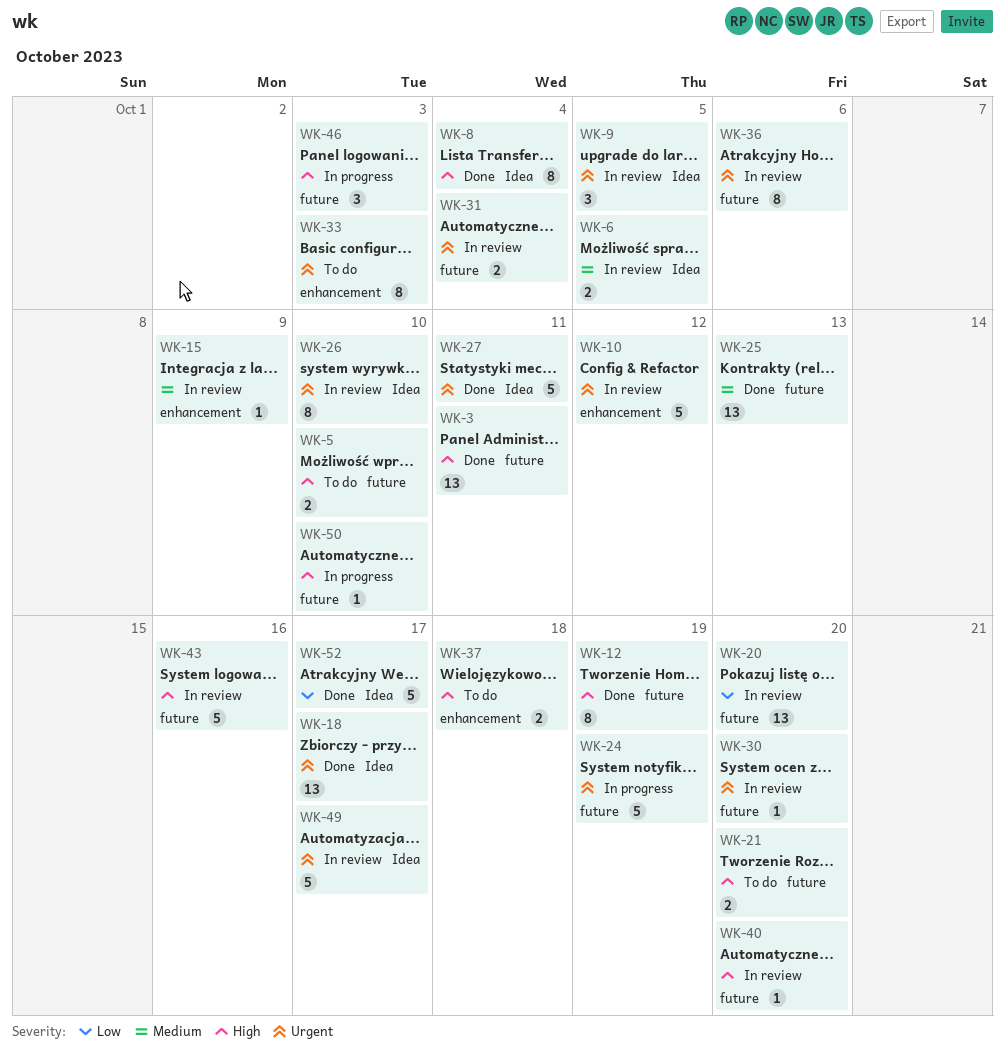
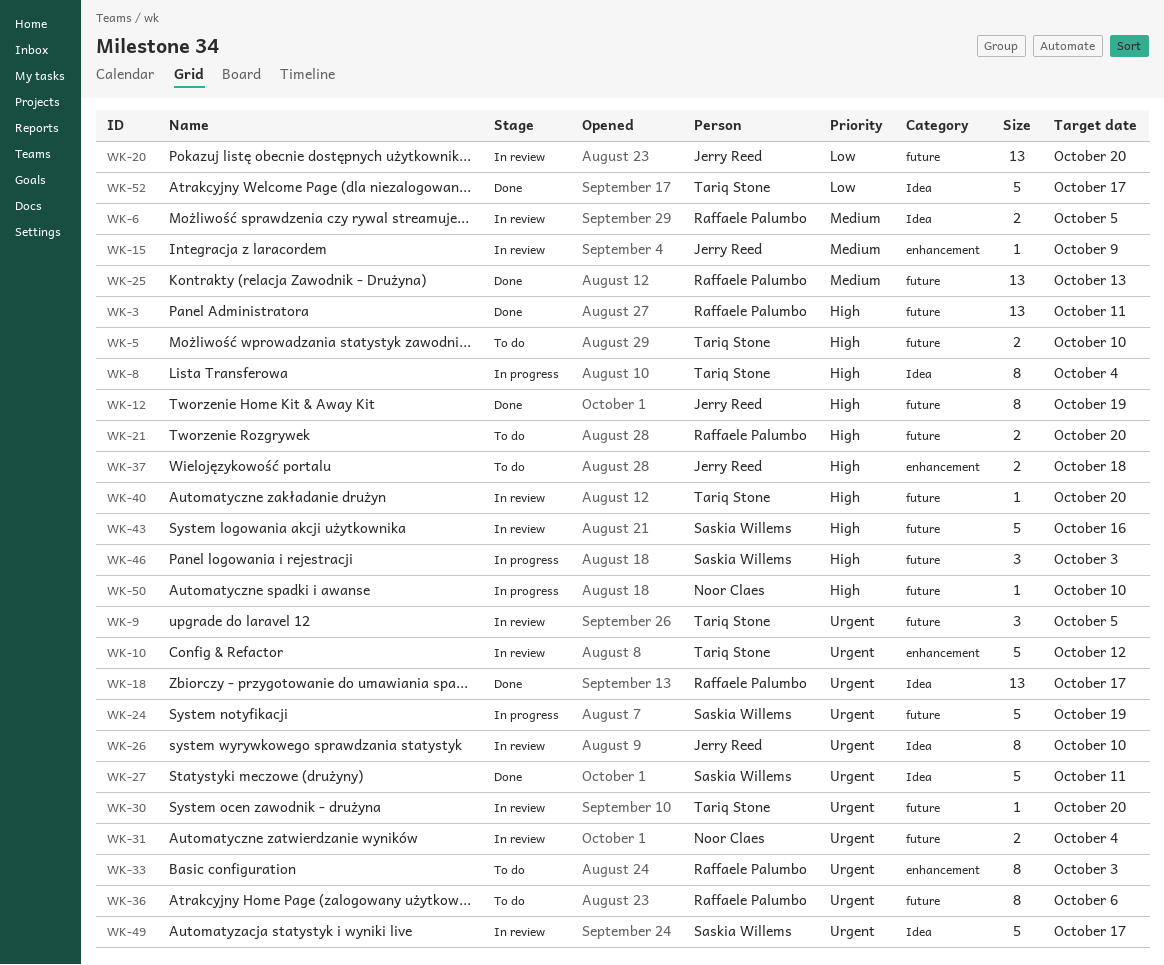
WK-8, status: Done -> In progress
WK-9, label: Idea -> future
WK-36, status: In review -> To do

